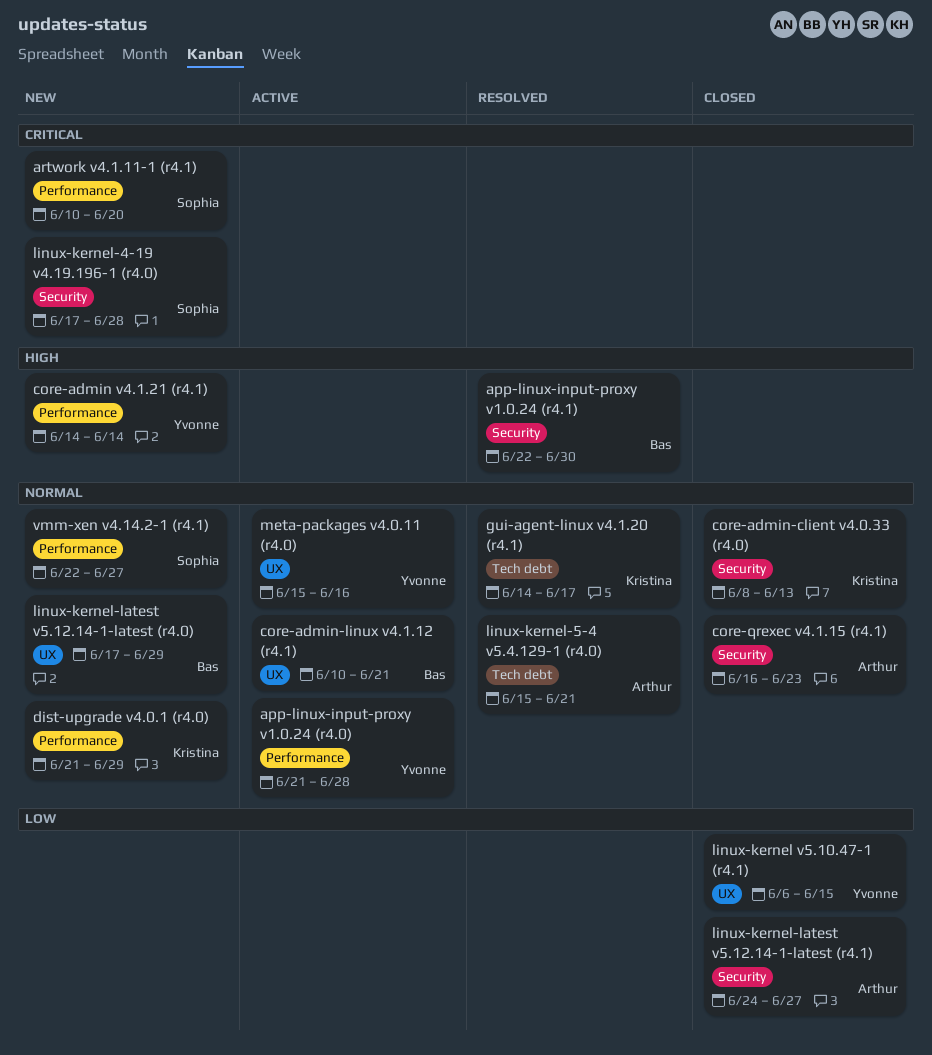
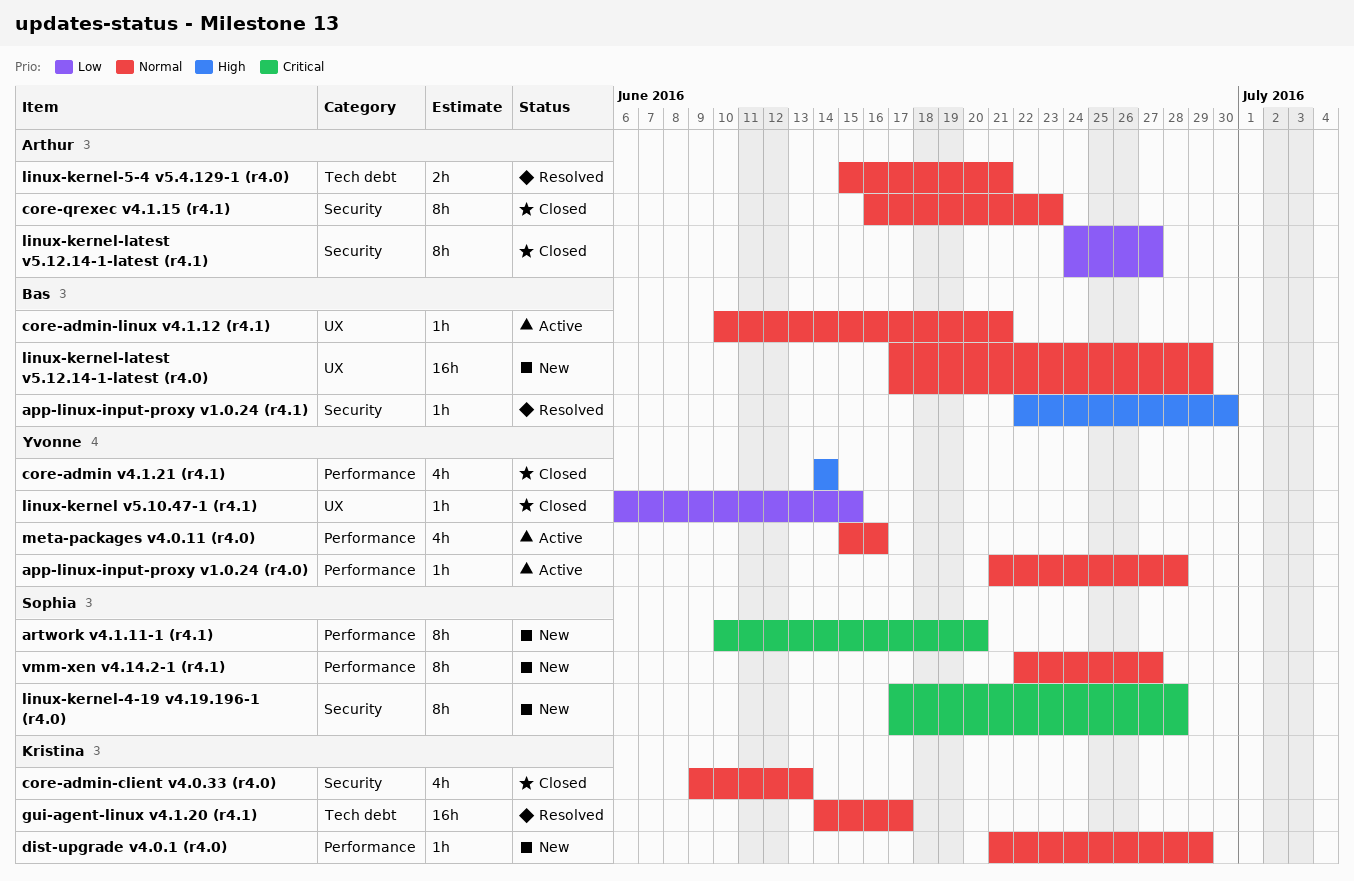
core-admin v4.1.21 (r4.1), status: New -> Closed
core-admin-client v4.0.33 (r4.0), start: Jun 8 -> Jun 9
meta-packages v4.0.11 (r4.0), label: UX -> Performance

